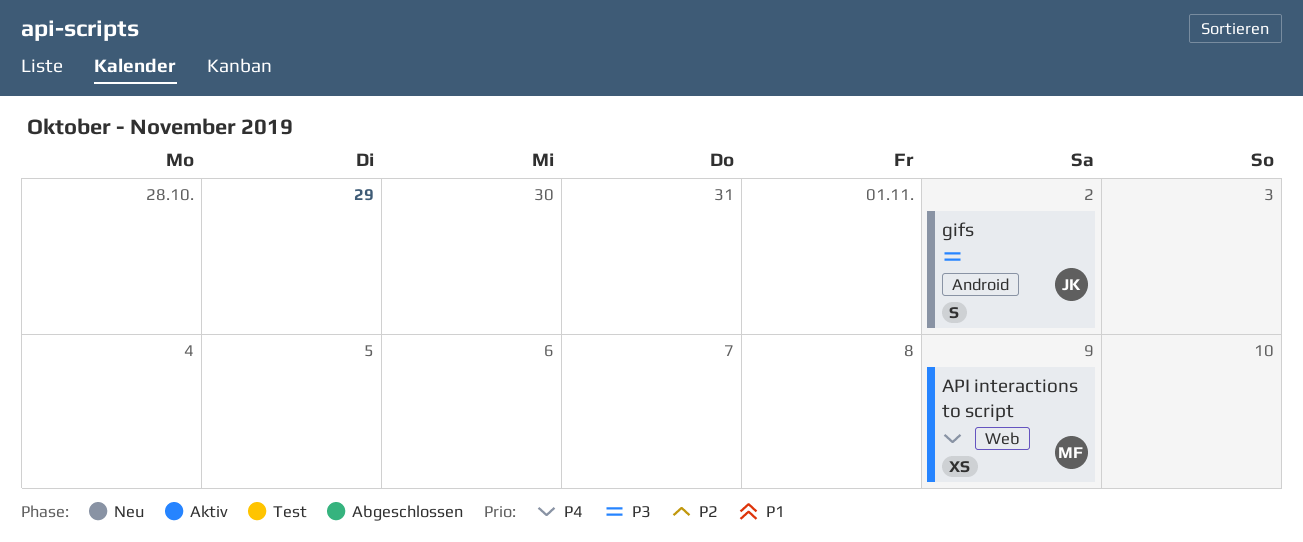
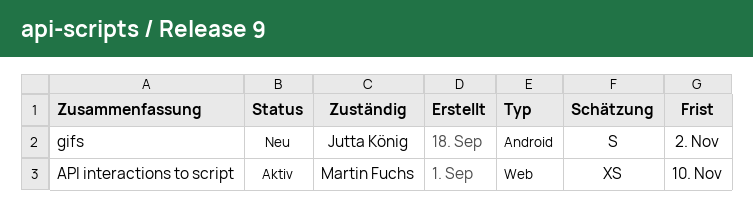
API interactions to script, due: Nov 9 -> Nov 10

